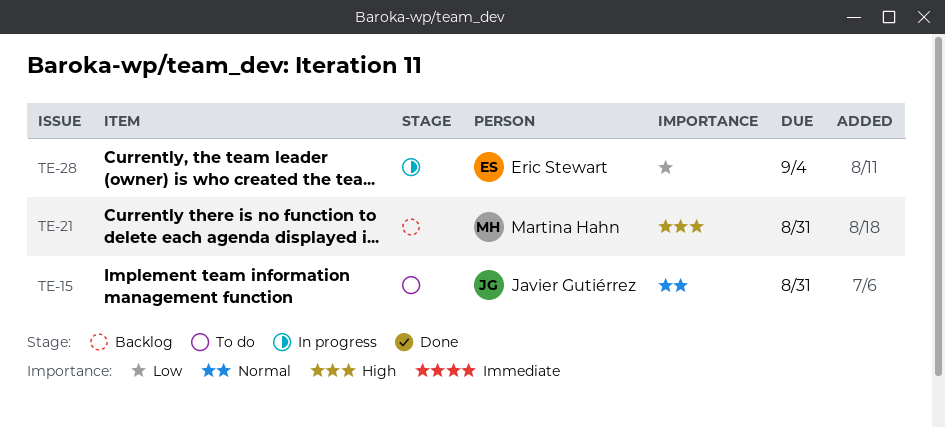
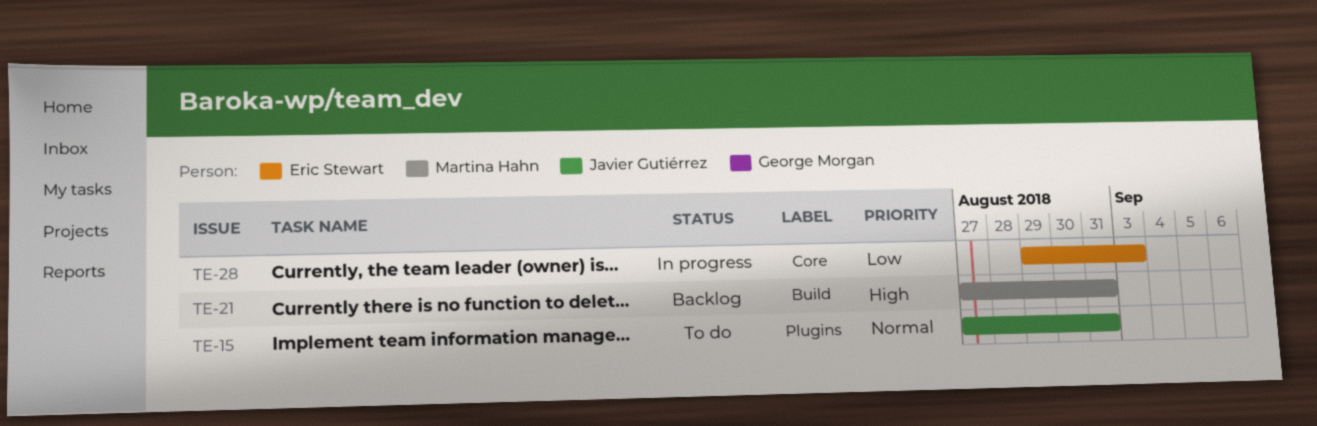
TE-28, due: Sep 4 -> Sep 3

